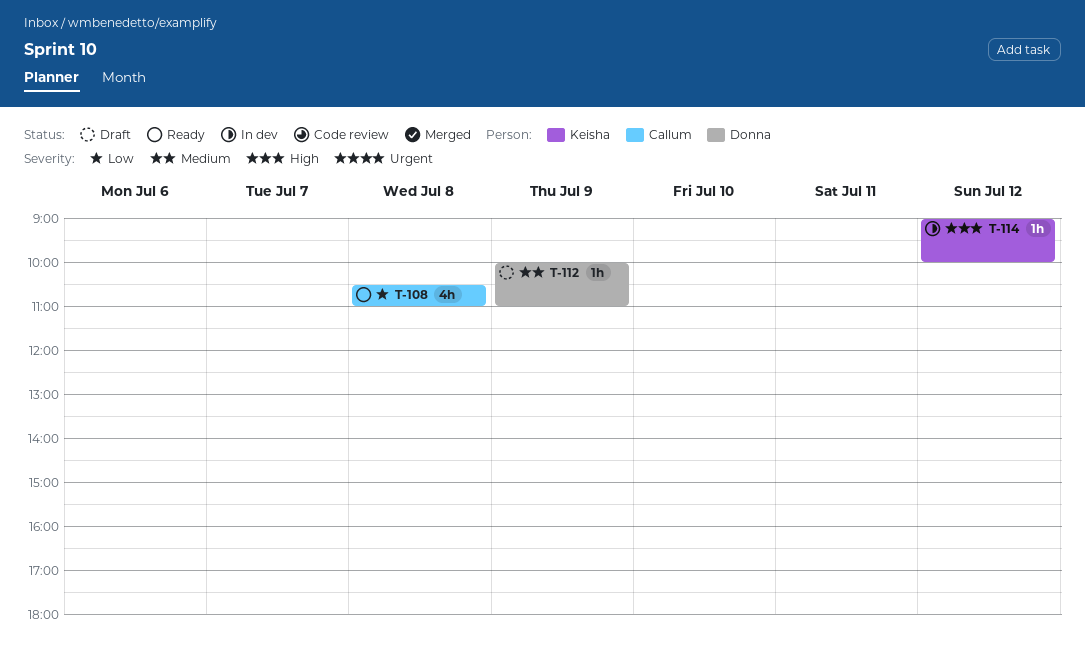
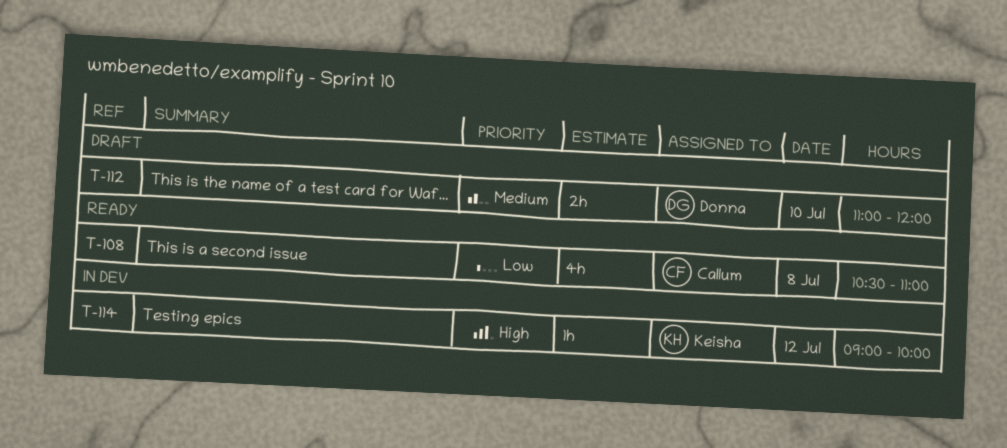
T-112, estimate: 1h -> 2h
T-112, day: Jul 9 -> Jul 10
T-112, begins: 10:00 -> 11:00
T-112, ends: 11:00 -> 12:00

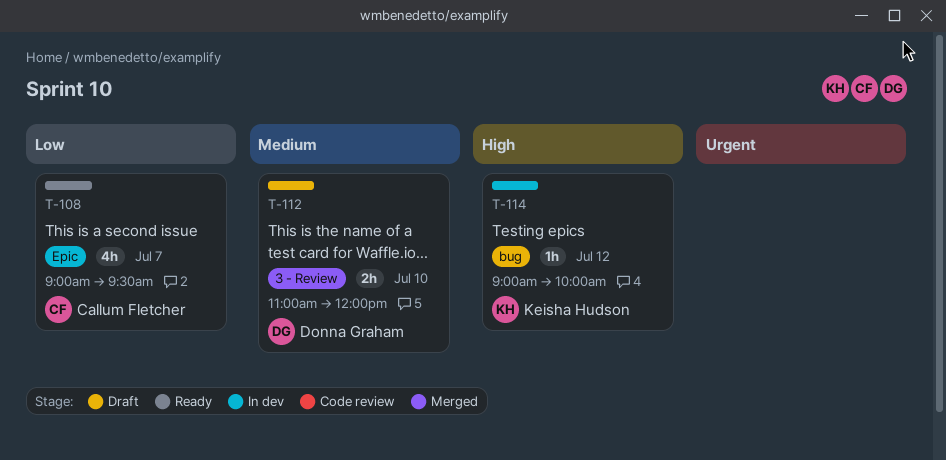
T-108, day: Jul 8 -> Jul 7
T-108, begins: 10:30 -> 09:00
T-108, ends: 11:00 -> 09:30

